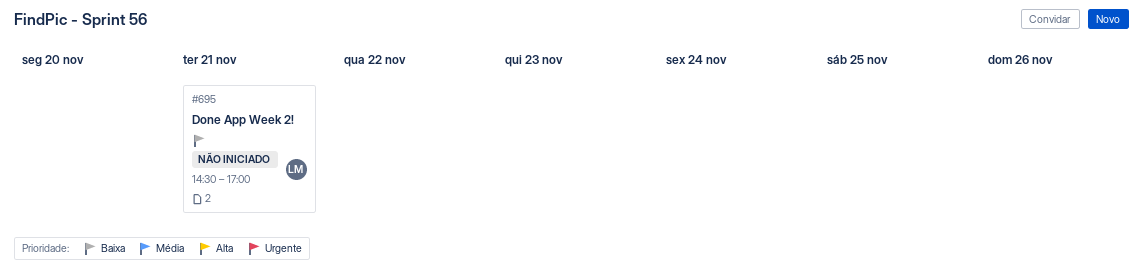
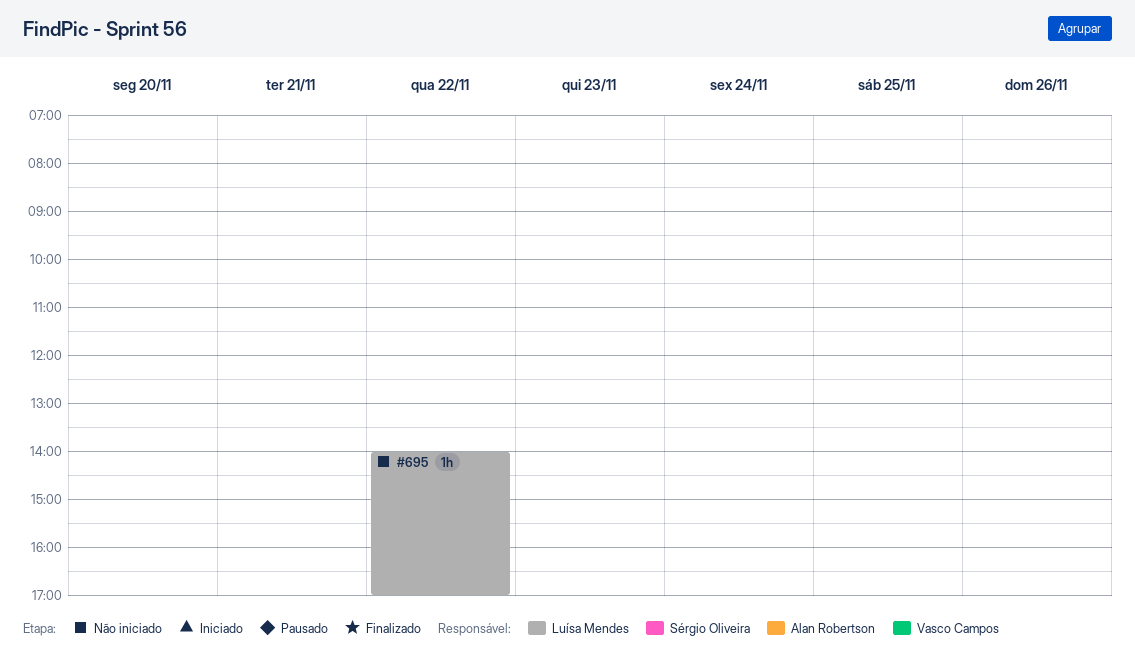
#695, day: Nov 21 -> Nov 22
#695, begins: 14:30 -> 14:00

